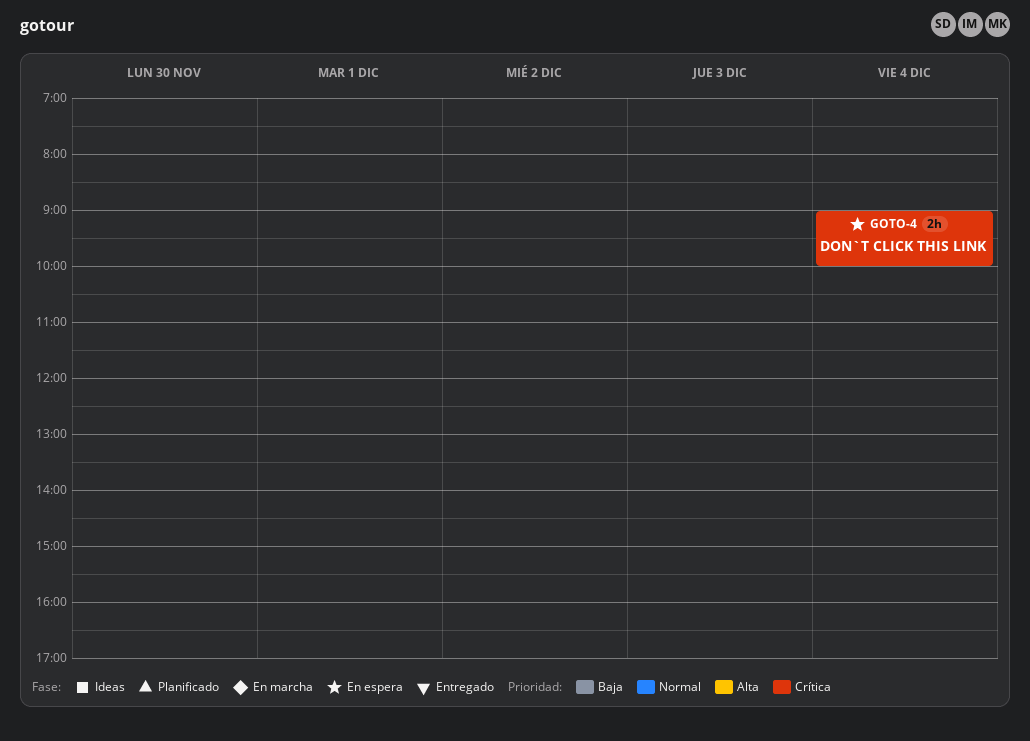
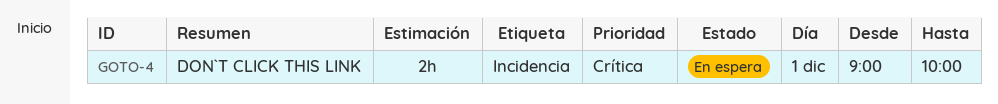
GOTO-4, day: Dec 4 -> Dec 1

